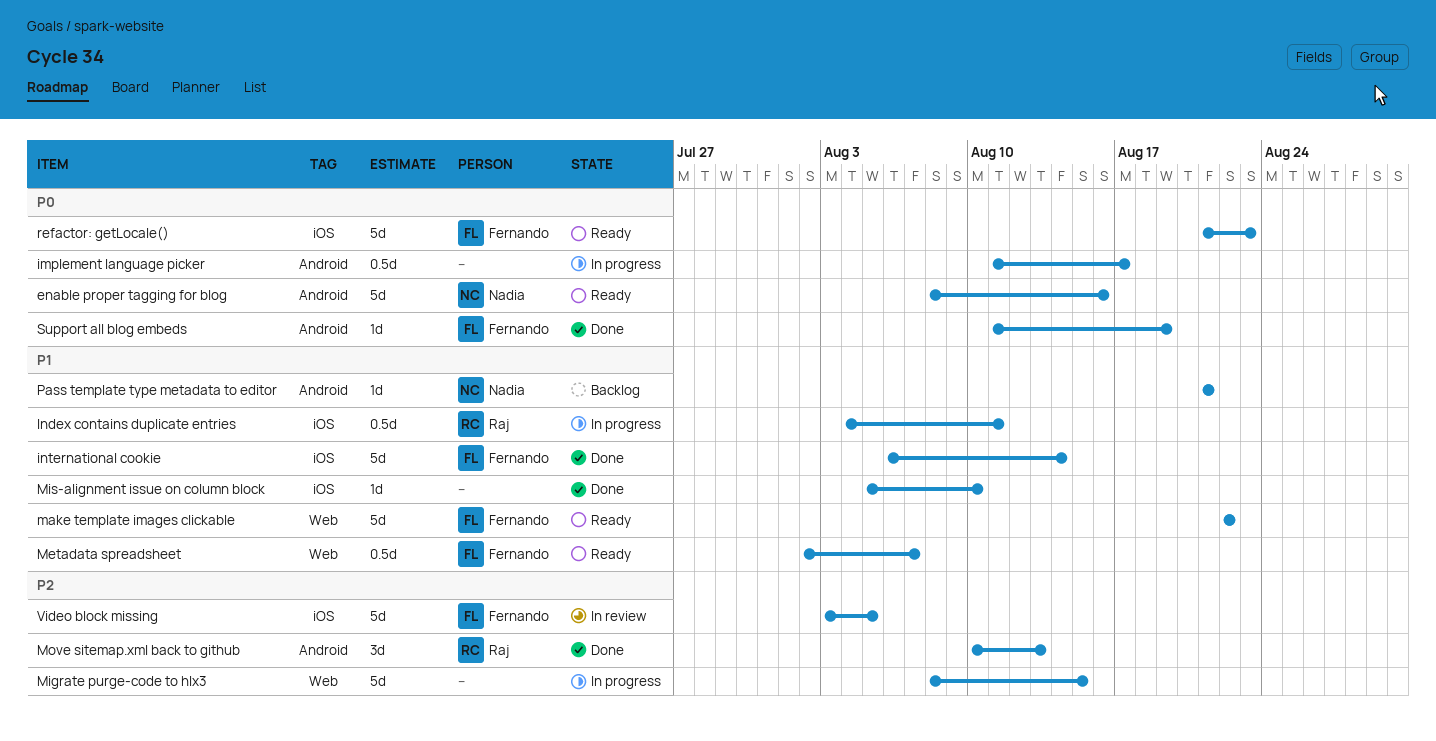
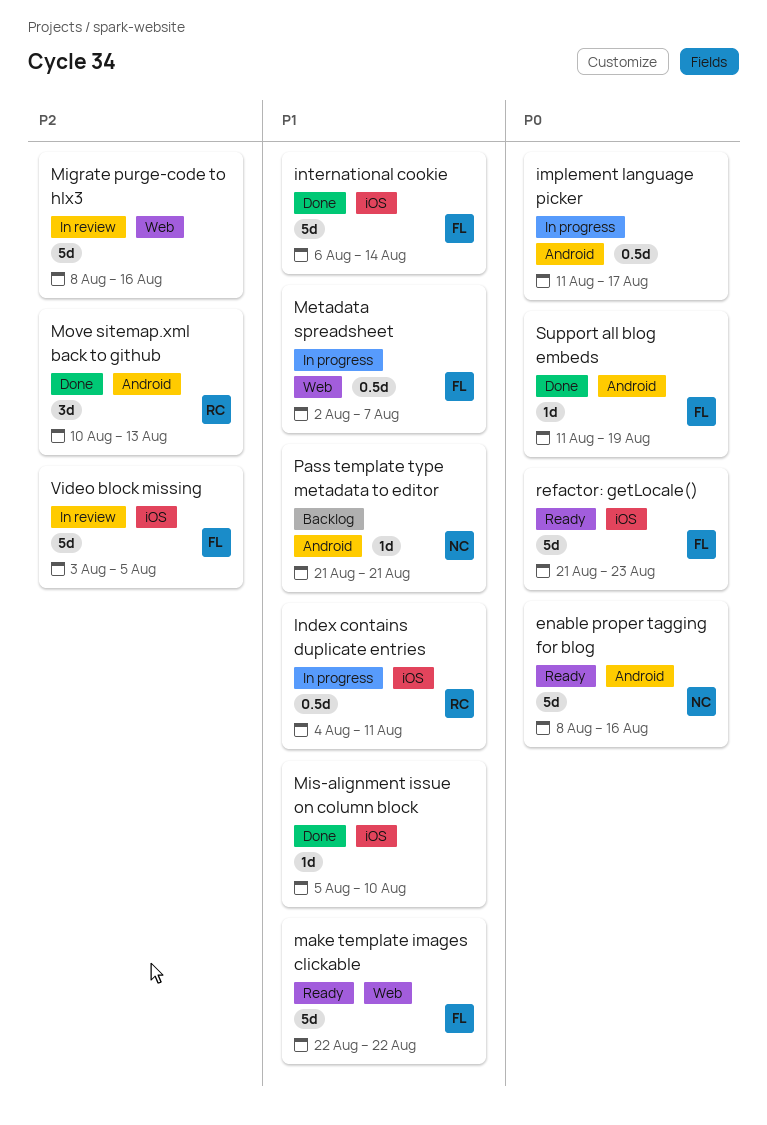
Metadata spreadsheet, status: Ready -> In progress
Migrate purge-code to hlx3, status: In progress -> In review
Migrate purge-code to hlx3, due: Aug 15 -> Aug 16

